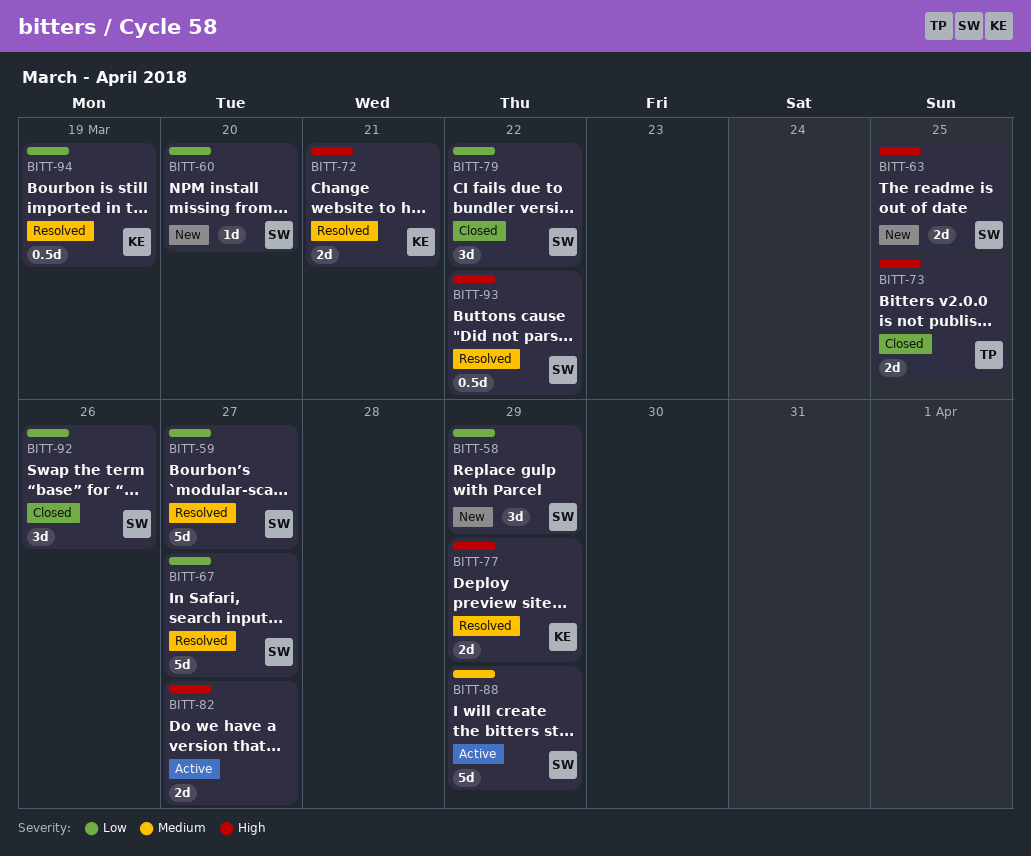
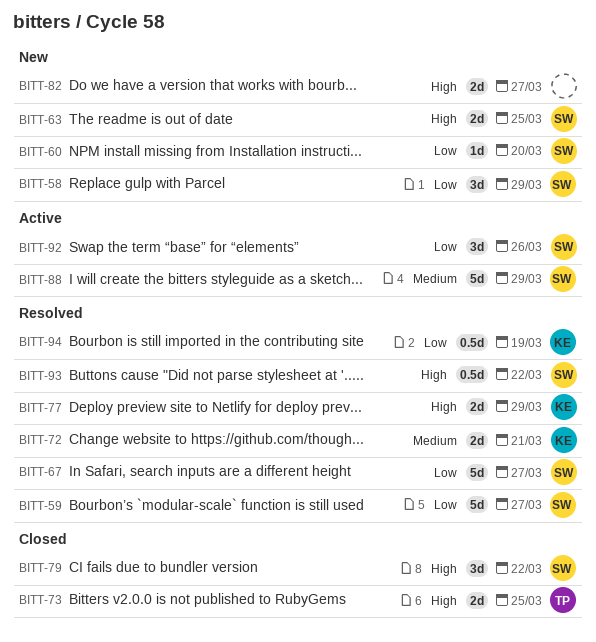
BITT-72, priority: High -> Medium
BITT-79, priority: Low -> High
BITT-82, status: Active -> New
BITT-92, status: Closed -> Active

